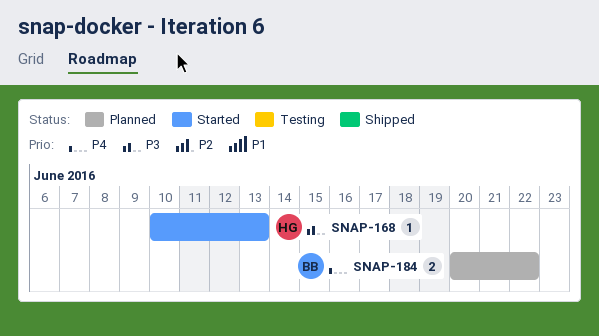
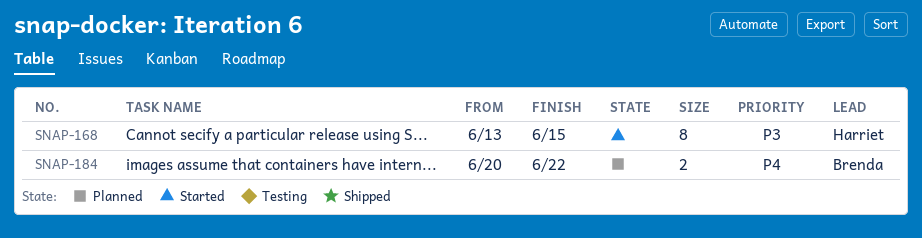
SNAP-168, estimate: 1 -> 8
SNAP-168, start: Jun 10 -> Jun 13
SNAP-168, due: Jun 13 -> Jun 15

